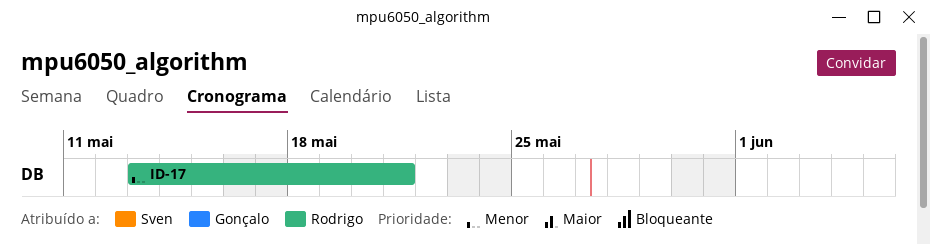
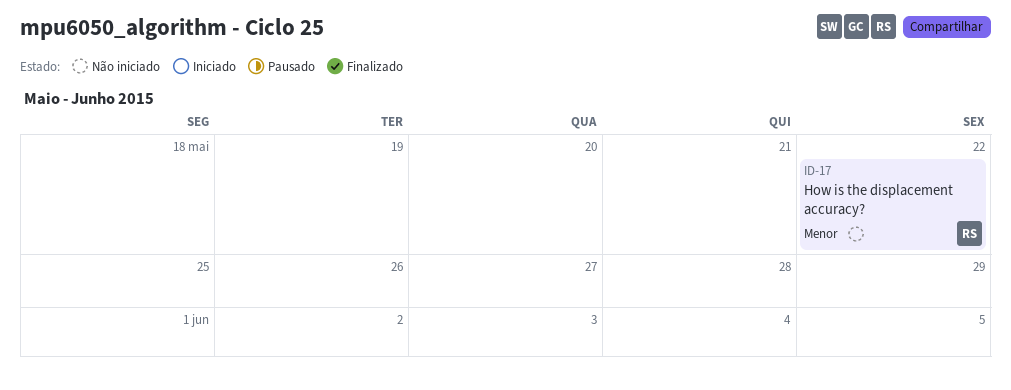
ID-17, due: May 21 -> May 22

